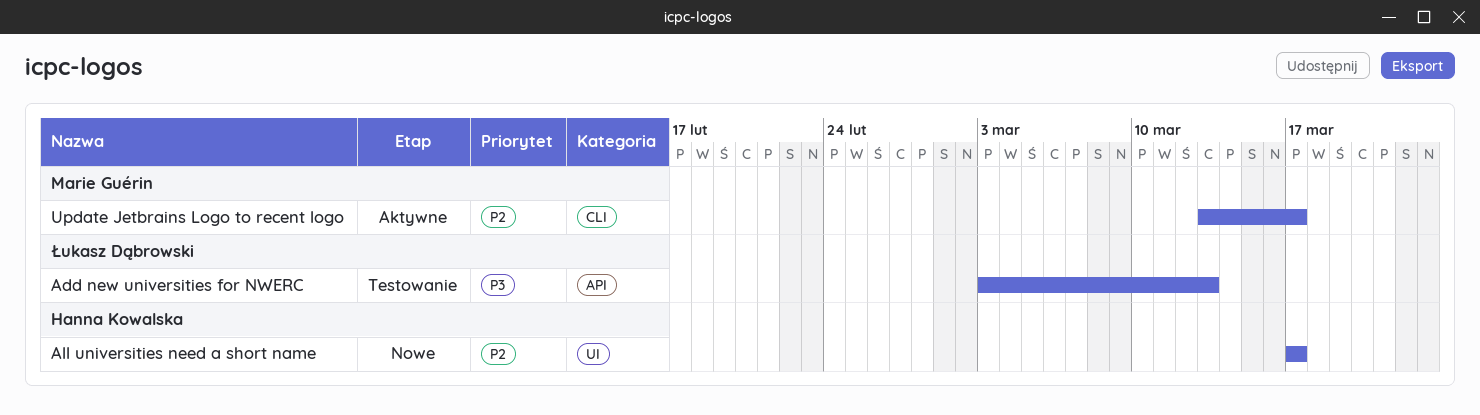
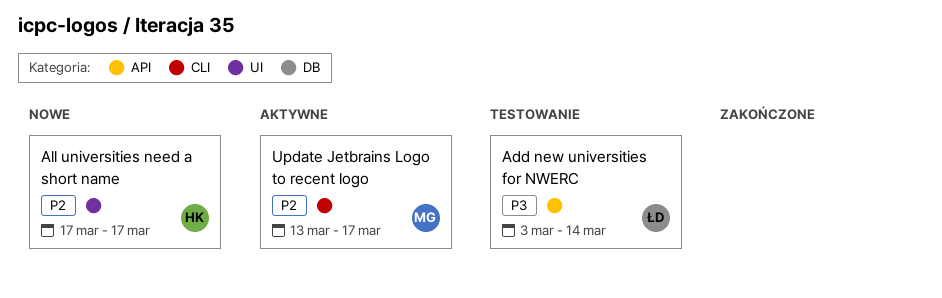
Add new universities for NWERC, due: Mar 13 -> Mar 14

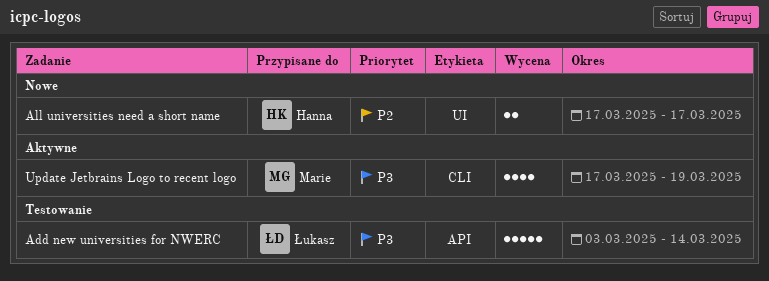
Update Jetbrains Logo to recent logo, priority: P2 -> P3
Update Jetbrains Logo to recent logo, start: Mar 13 -> Mar 17
Update Jetbrains Logo to recent logo, due: Mar 17 -> Mar 19

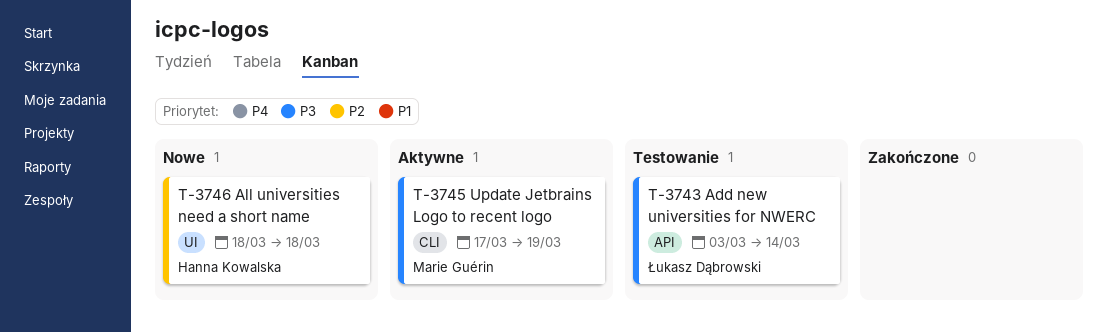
All universities need a short name, start: Mar 17 -> Mar 18
All universities need a short name, due: Mar 17 -> Mar 18

